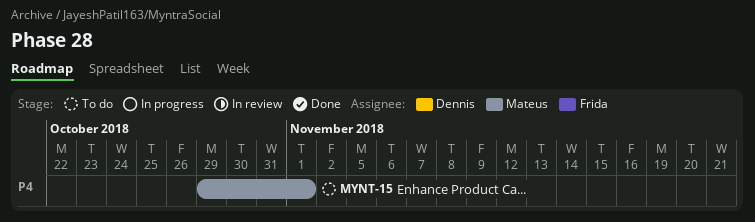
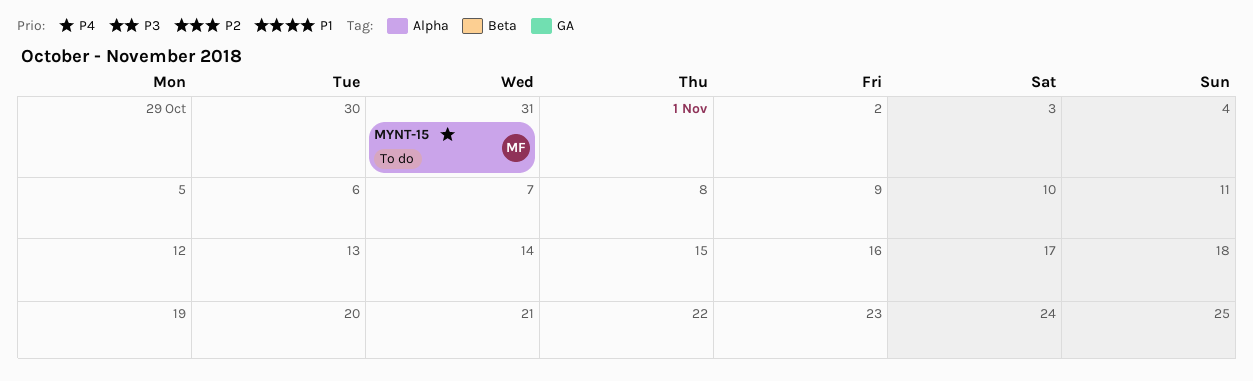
MYNT-15, due: Nov 1 -> Oct 31

